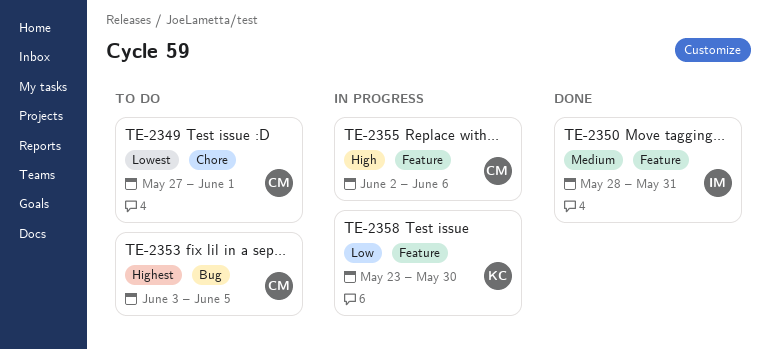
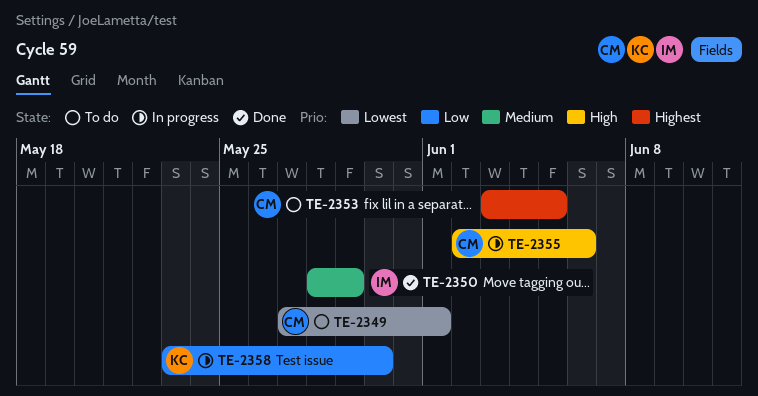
TE-2350, due: May 31 -> May 29

